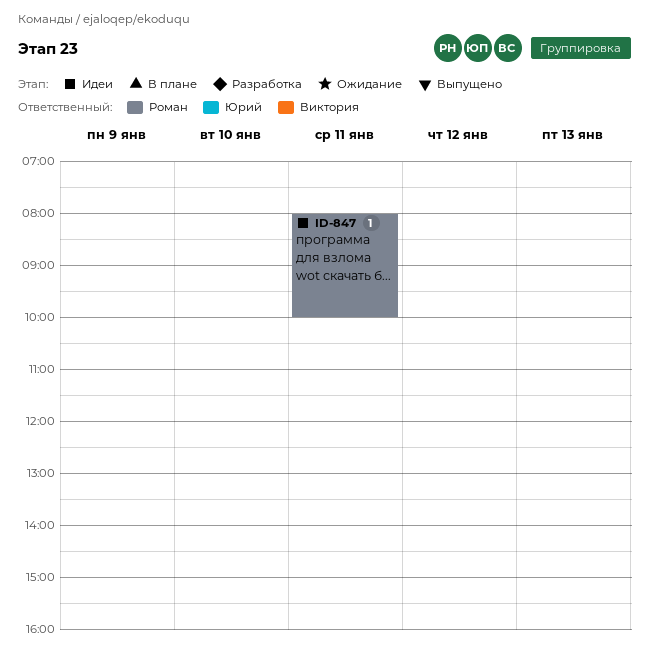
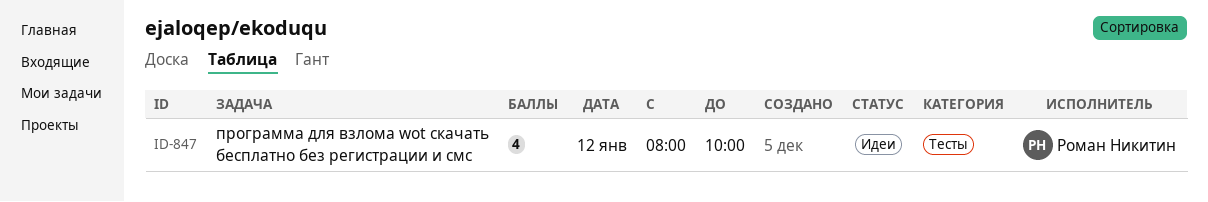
ID-847, estimate: 1 -> 4
ID-847, day: Jan 11 -> Jan 12

